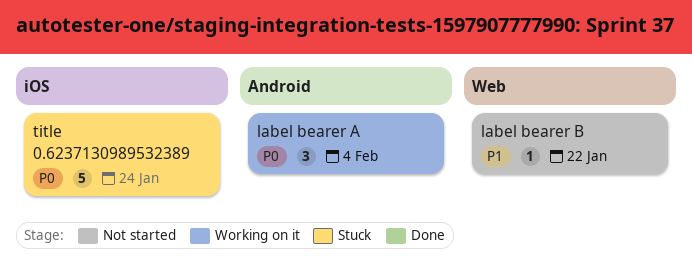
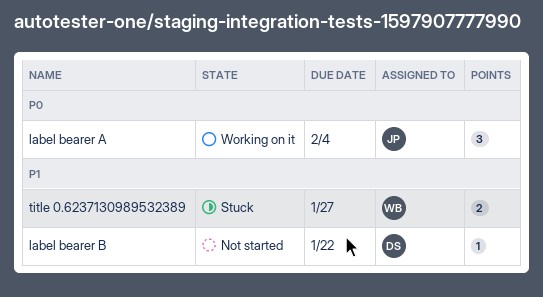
title 0.6237130989532389, priority: P0 -> P1
title 0.6237130989532389, estimate: 5 -> 2
title 0.6237130989532389, due: Jan 24 -> Jan 27

